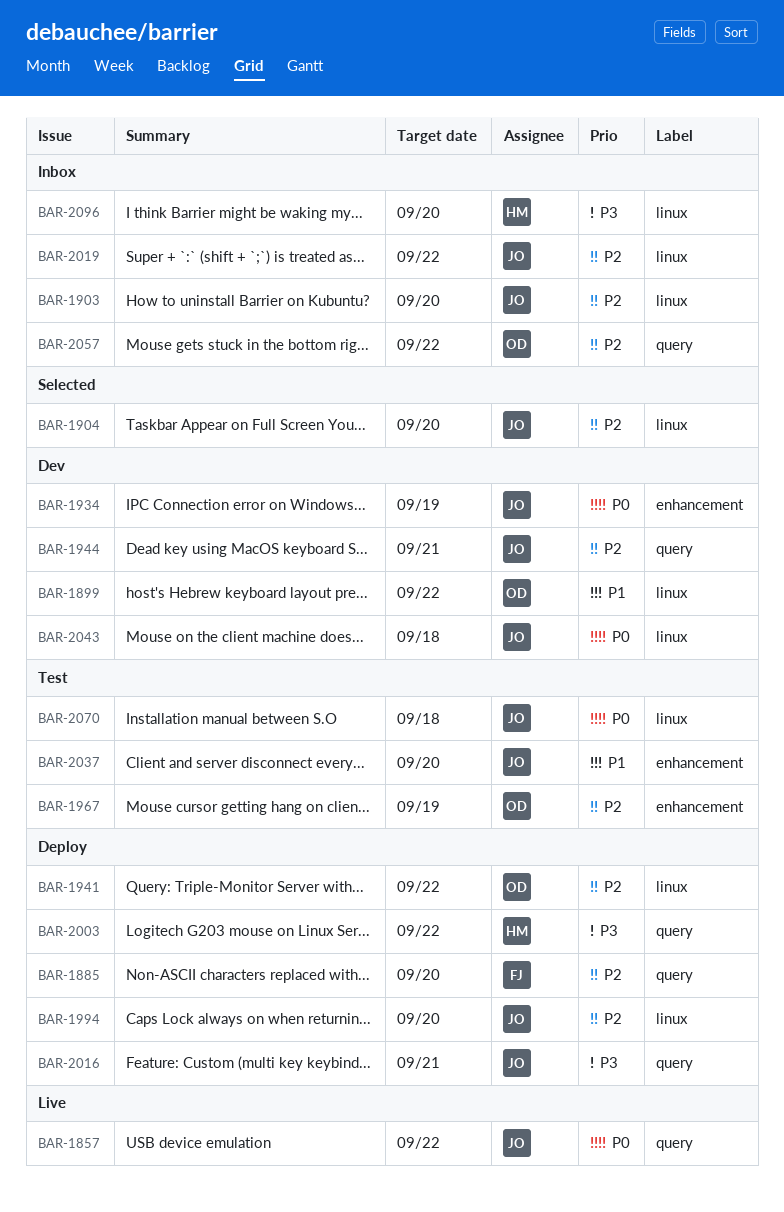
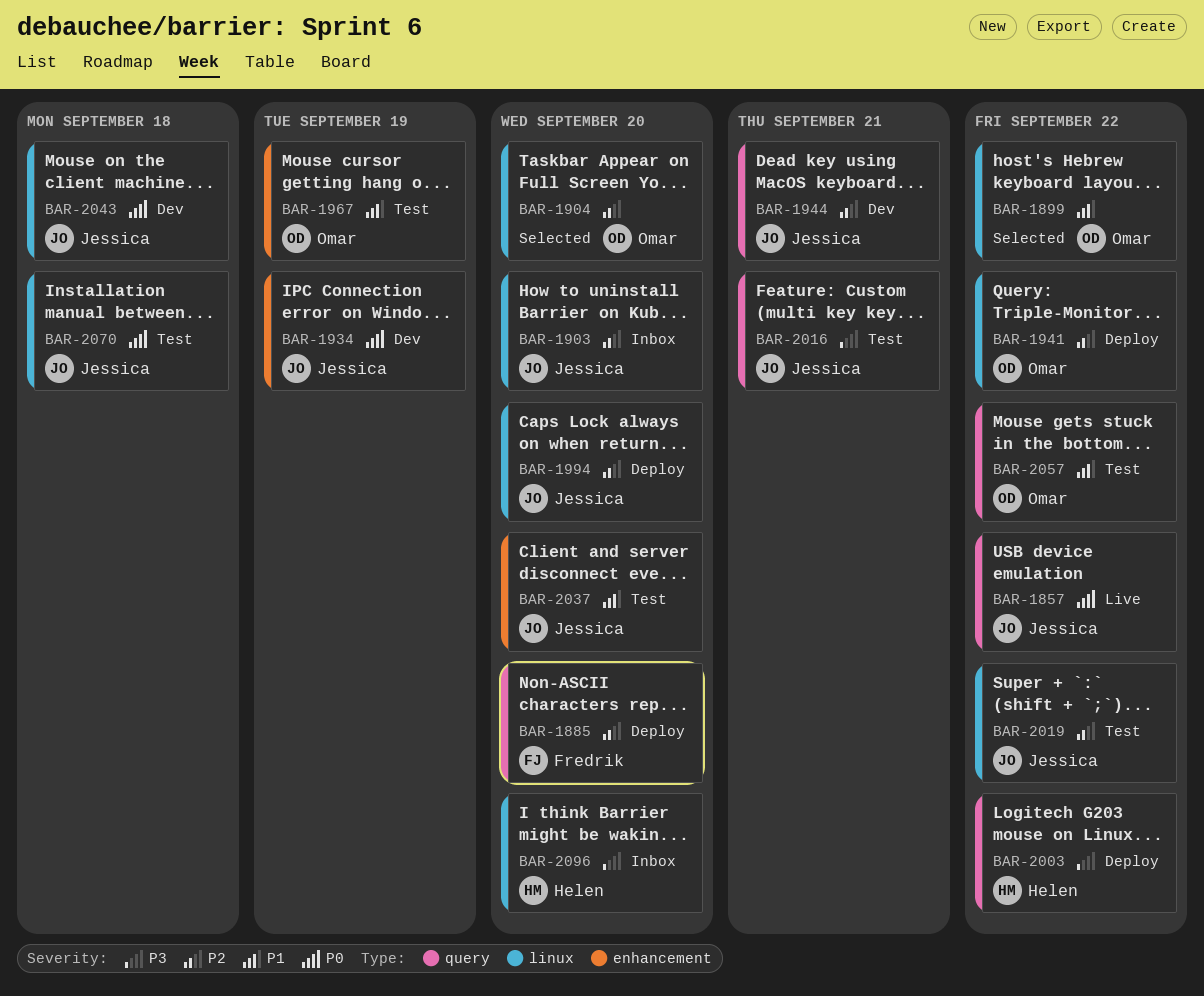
BAR-1899, status: Dev -> Selected
BAR-1904, owner: Jessica -> Omar
BAR-1967, priority: P2 -> P1
BAR-2016, status: Deploy -> Test
BAR-2019, status: Inbox -> Test
BAR-2057, status: Inbox -> Test
BAR-2057, priority: P2 -> P1

